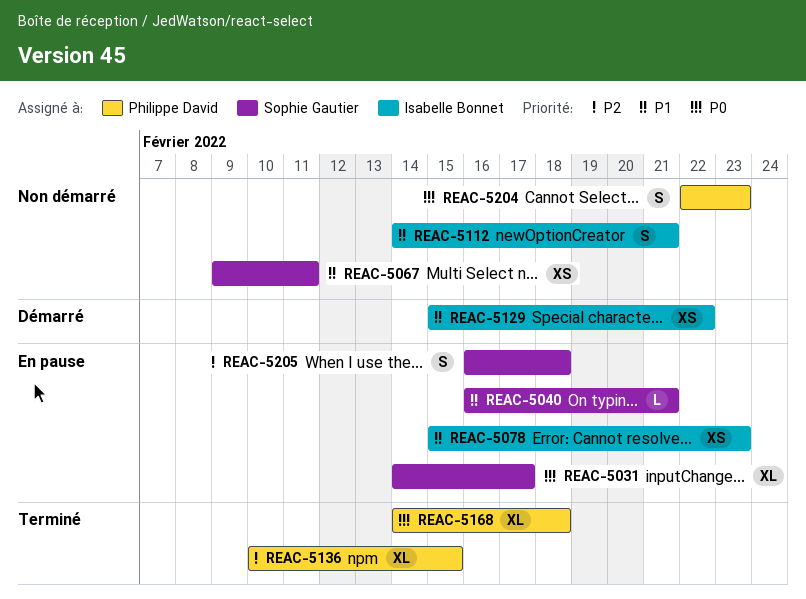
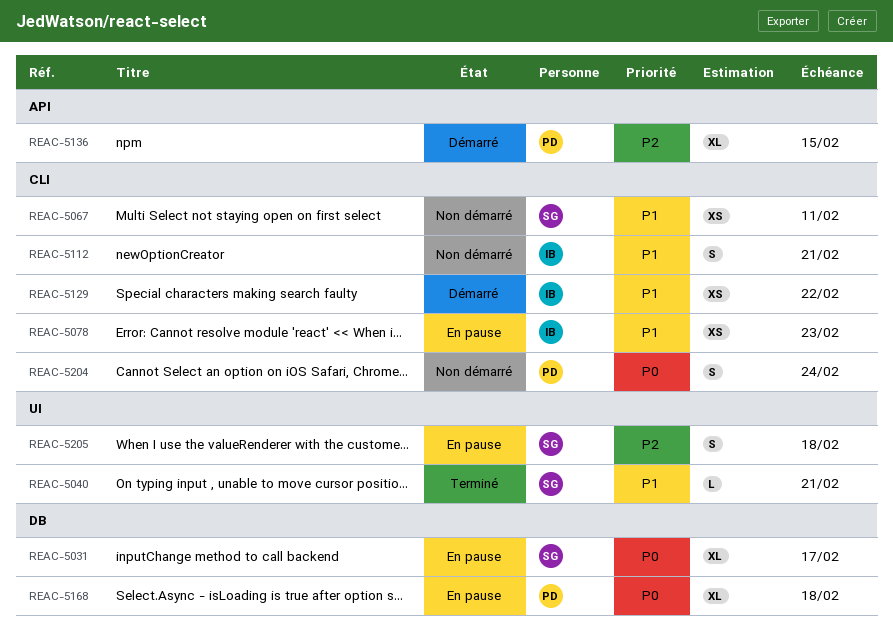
REAC-5040, status: En pause -> Terminé
REAC-5136, status: Terminé -> Démarré
REAC-5168, status: Terminé -> En pause
REAC-5204, due: Feb 23 -> Feb 24

